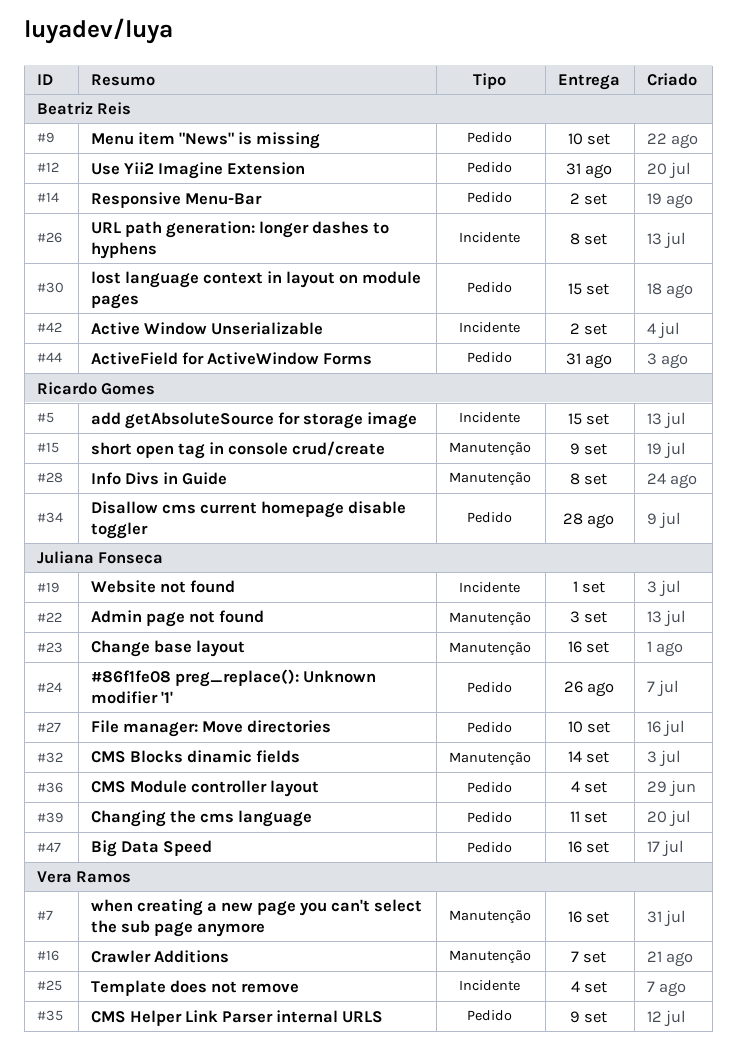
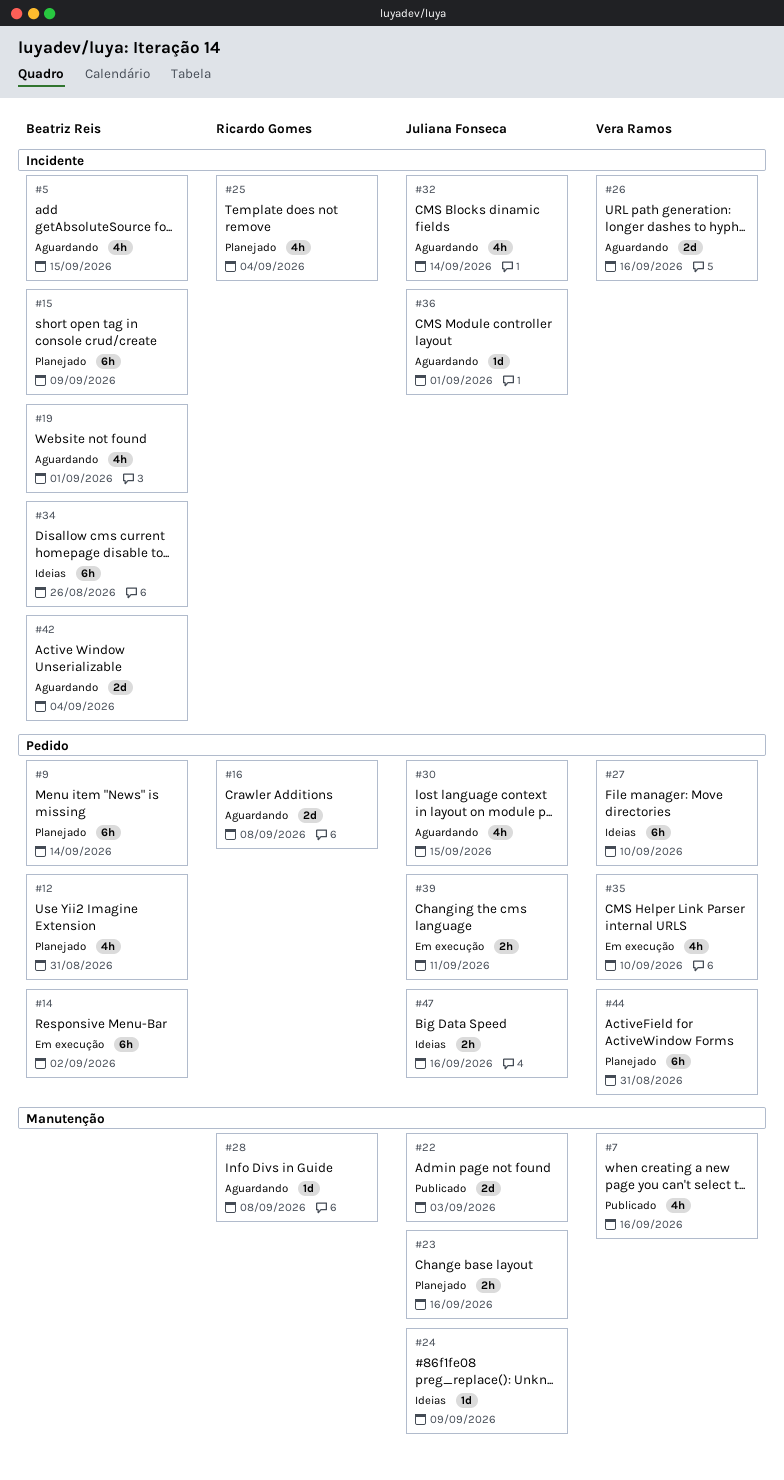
#5, owner: Ricardo Gomes -> Beatriz Reis
#9, due: Sep 10 -> Sep 14
#15, owner: Ricardo Gomes -> Beatriz Reis
#15, label: Manutenção -> Incidente
#16, owner: Vera Ramos -> Ricardo Gomes
#16, label: Manutenção -> Pedido
#16, due: Sep 7 -> Sep 8
#19, owner: Juliana Fonseca -> Beatriz Reis
#24, label: Pedido -> Manutenção
#24, due: Aug 26 -> Sep 9
#25, owner: Vera Ramos -> Ricardo Gomes
#26, owner: Beatriz Reis -> Vera Ramos
#26, due: Sep 8 -> Sep 16
#27, owner: Juliana Fonseca -> Vera Ramos
#30, owner: Beatriz Reis -> Juliana Fonseca
#32, label: Manutenção -> Incidente
#34, owner: Ricardo Gomes -> Beatriz Reis
#34, label: Pedido -> Incidente
#34, due: Aug 28 -> Aug 26
#35, due: Sep 9 -> Sep 10
#36, label: Pedido -> Incidente
#36, due: Sep 4 -> Sep 1
#42, due: Sep 2 -> Sep 4
#44, owner: Beatriz Reis -> Vera Ramos

